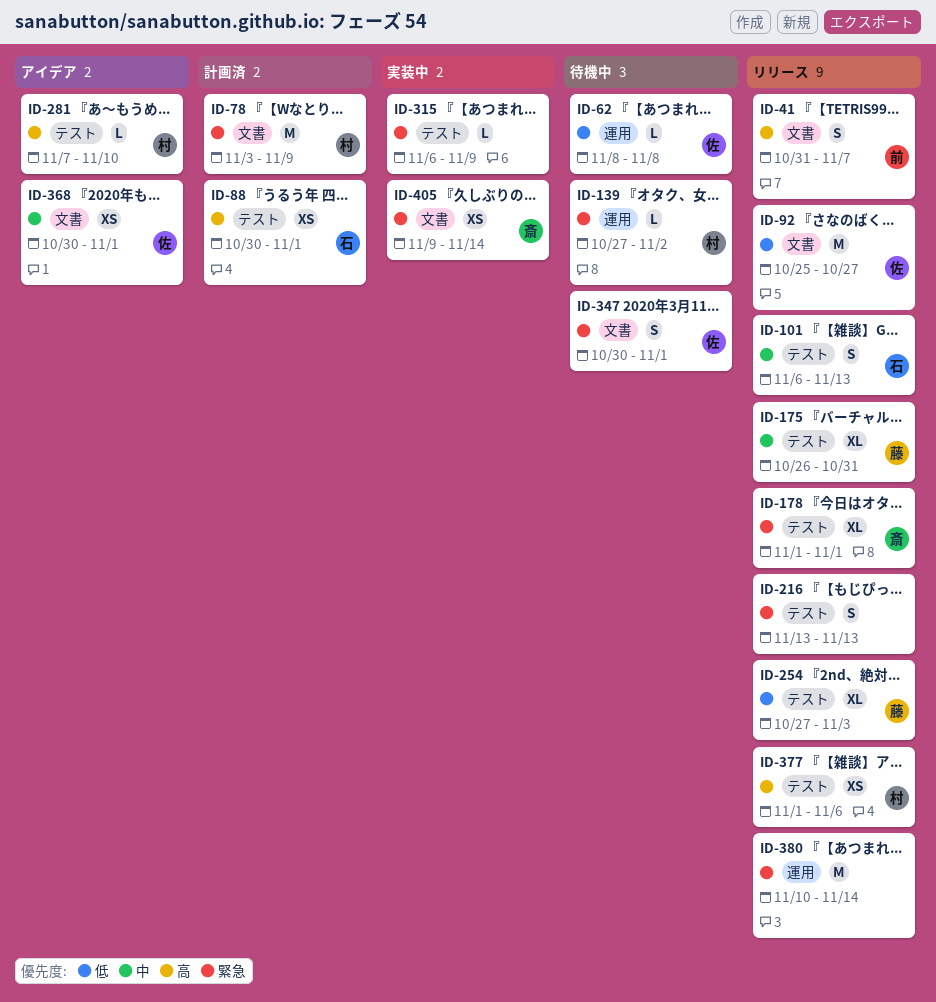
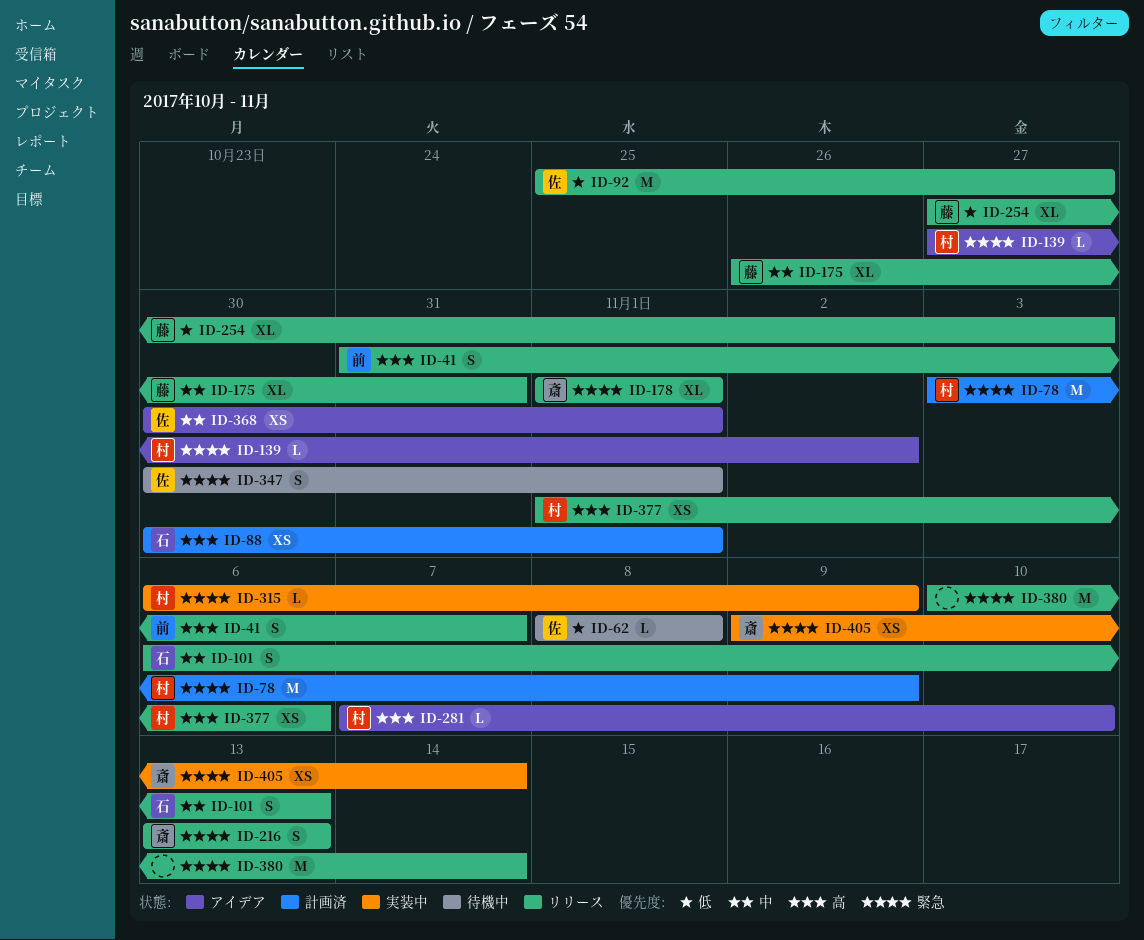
ID-139, status: 待機中 -> アイデア
ID-216, owner: none -> 斎
ID-315, owner: none -> 村

